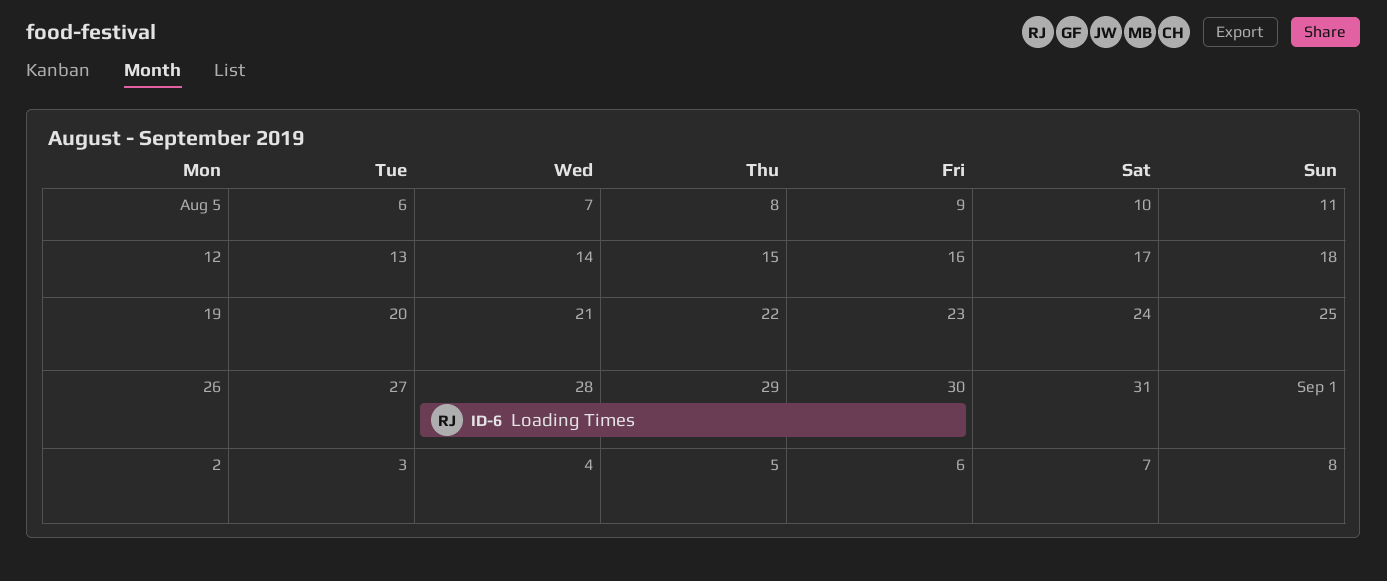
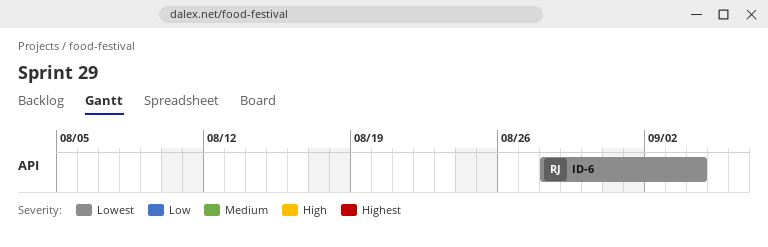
ID-6, due: Aug 30 -> Sep 4

